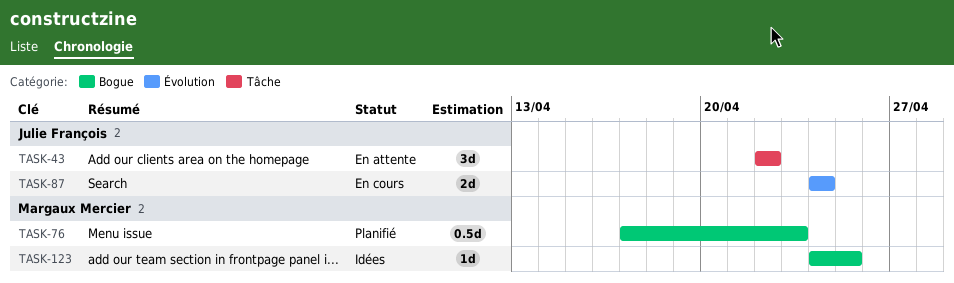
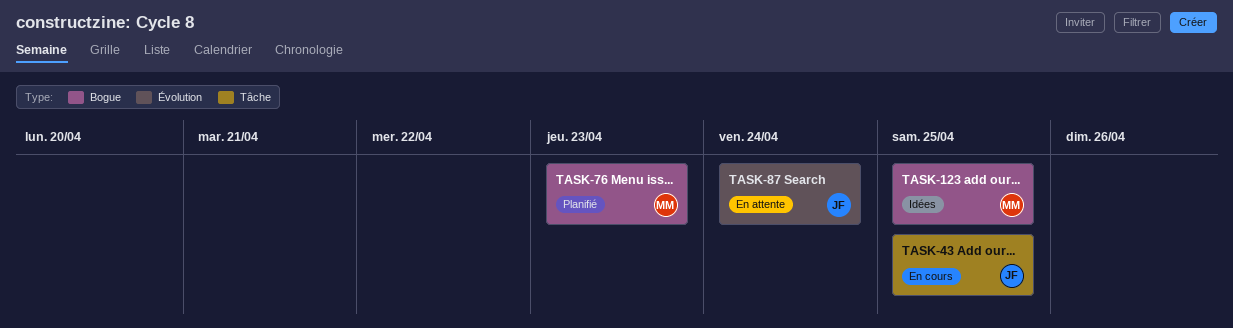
TASK-43, status: En attente -> En cours
TASK-43, due: Apr 22 -> Apr 25
TASK-87, status: En cours -> En attente

